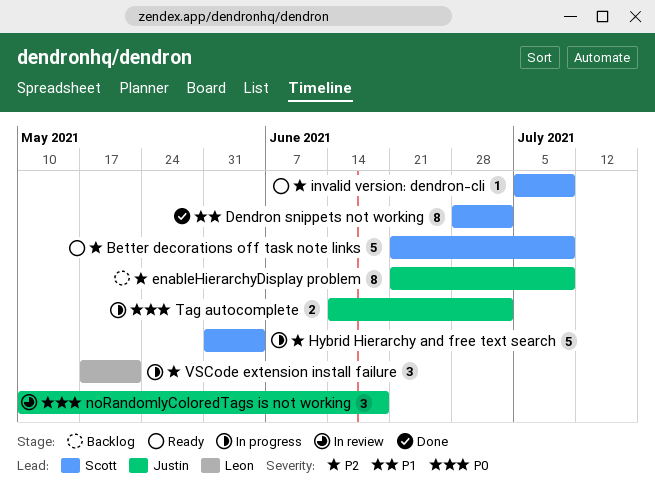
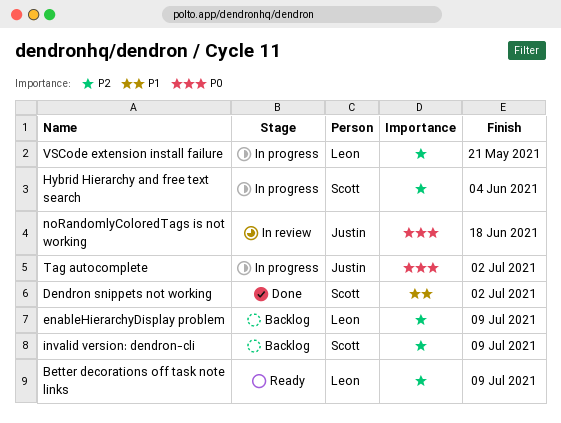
Better decorations off task note links, owner: Scott -> Leon
enableHierarchyDisplay problem, owner: Justin -> Leon
invalid version: dendron-cli, status: Ready -> Backlog

